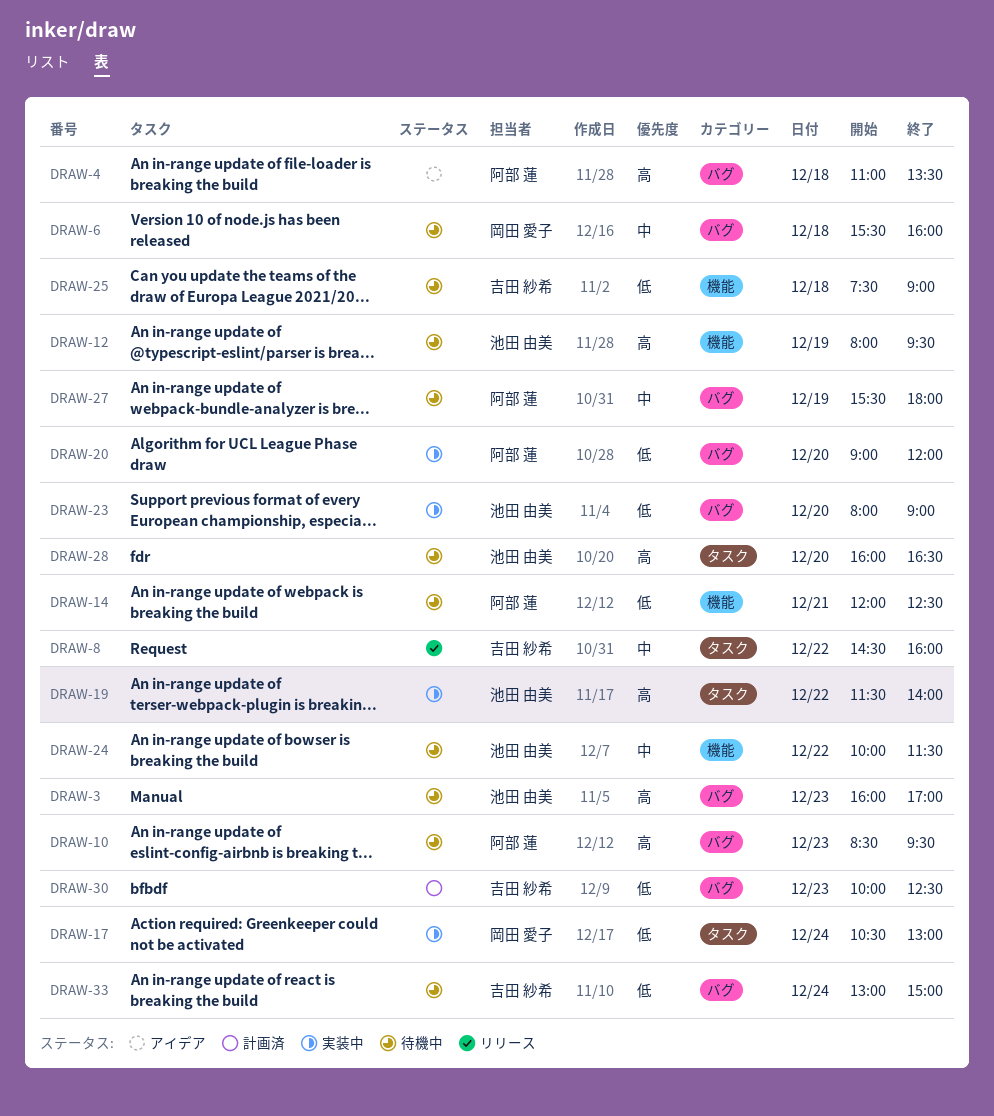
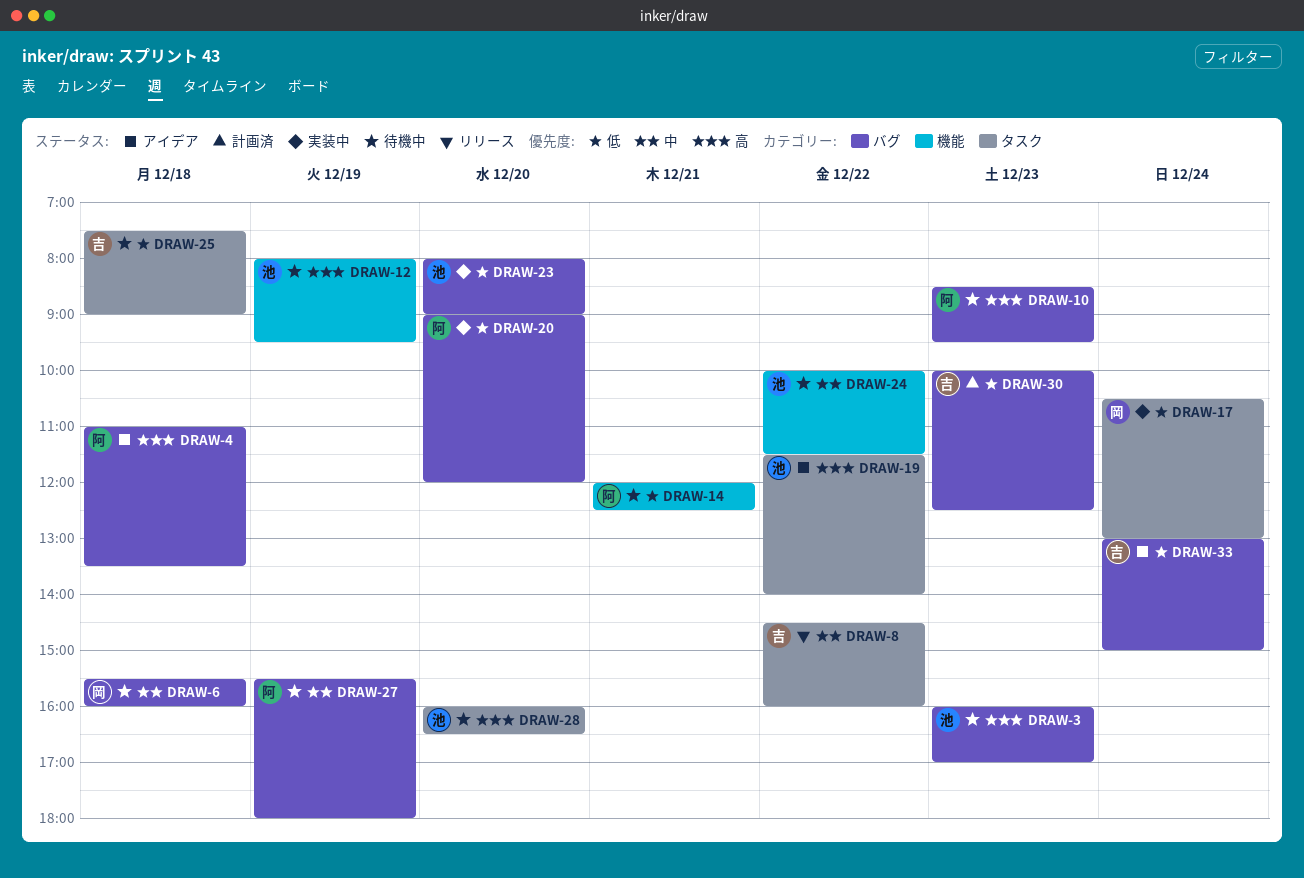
DRAW-19, status: 実装中 -> アイデア
DRAW-25, label: 機能 -> タスク
DRAW-33, status: 待機中 -> アイデア

